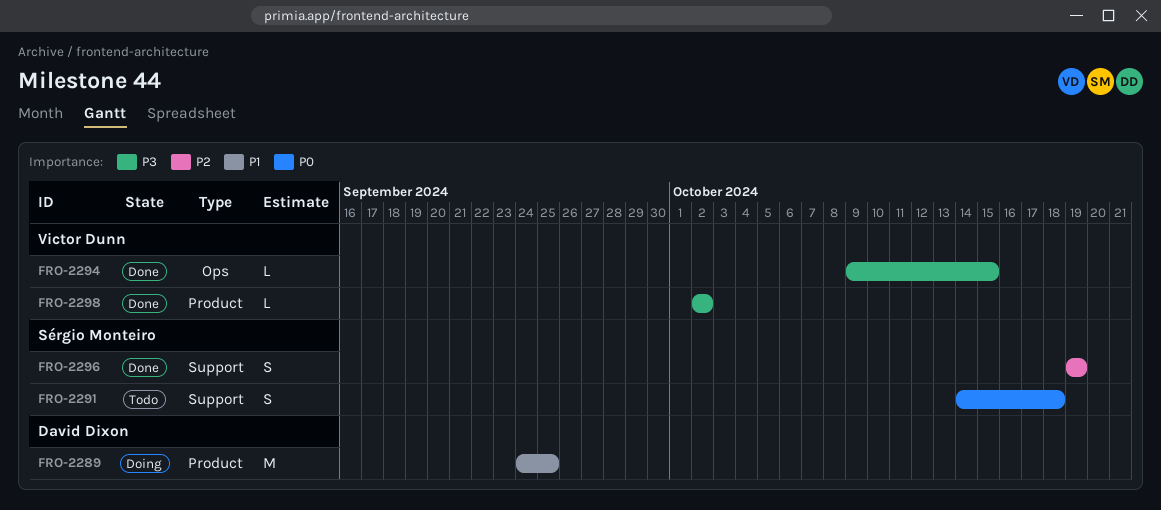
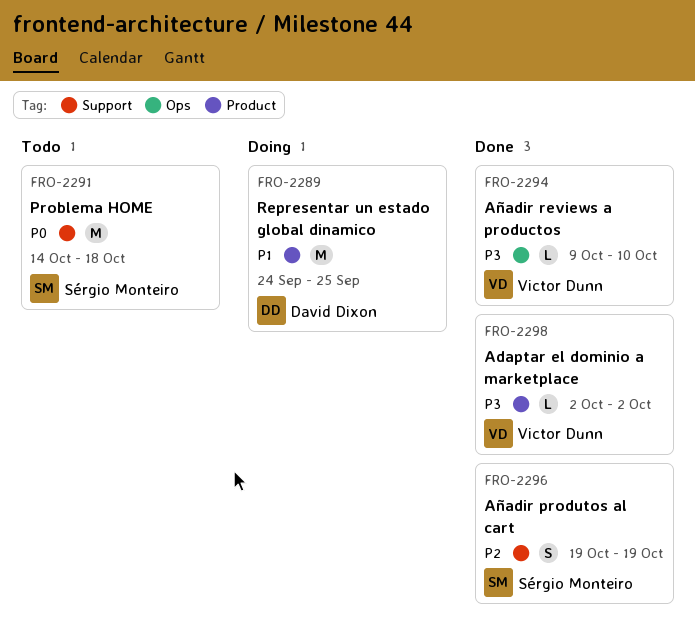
FRO-2291, estimate: S -> M
FRO-2294, due: Oct 15 -> Oct 10

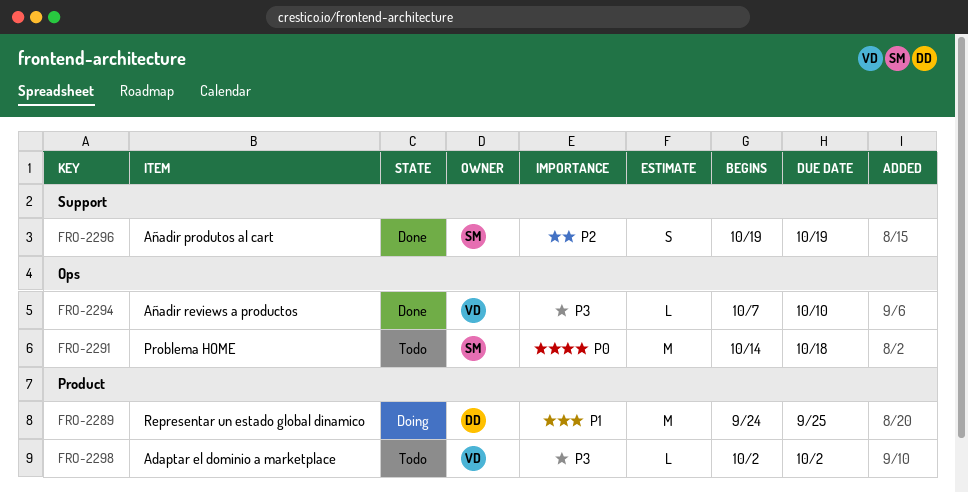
FRO-2291, label: Support -> Ops
FRO-2294, start: Oct 9 -> Oct 7
FRO-2298, status: Done -> Todo

